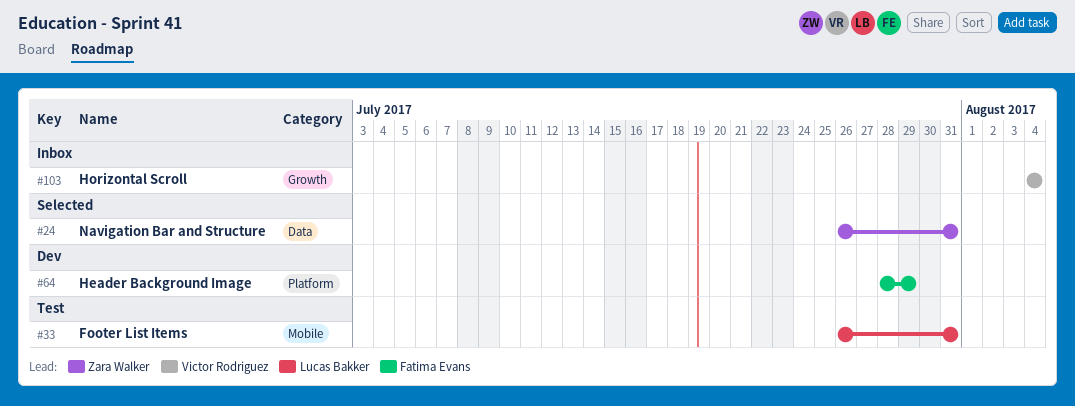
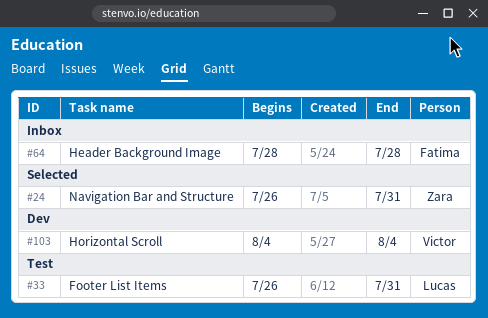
#64, status: Dev -> Inbox
#64, due: Jul 29 -> Jul 28
#103, status: Inbox -> Dev

